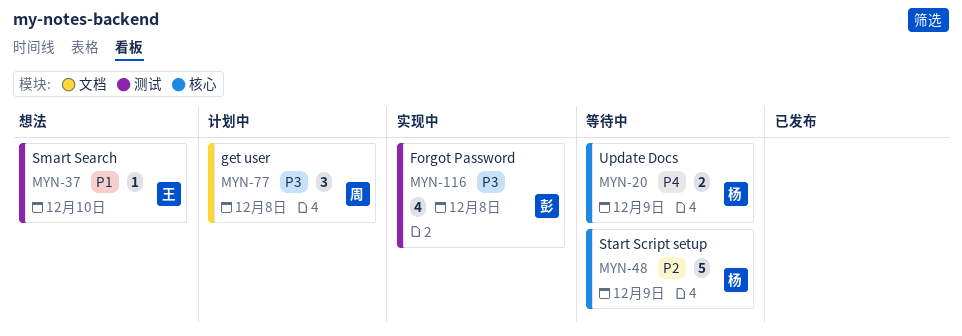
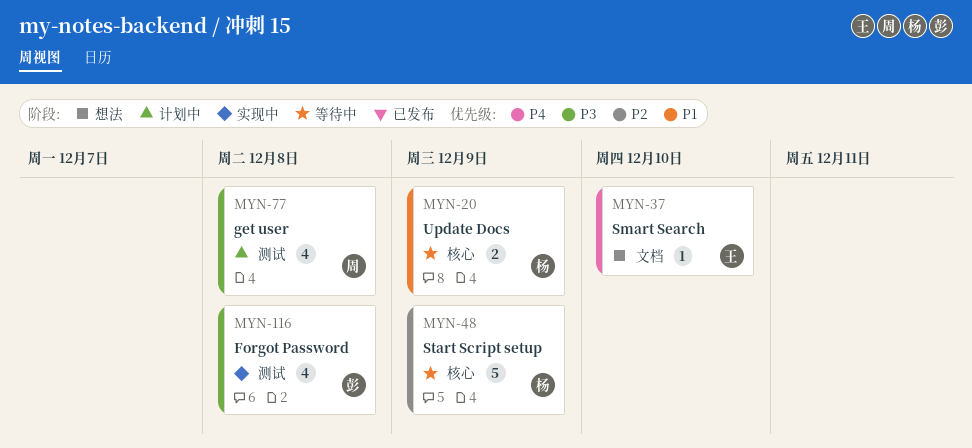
MYN-20, priority: P4 -> P1
MYN-37, priority: P1 -> P4
MYN-37, label: 测试 -> 文档
MYN-77, label: 文档 -> 测试
MYN-77, estimate: 3 -> 4

